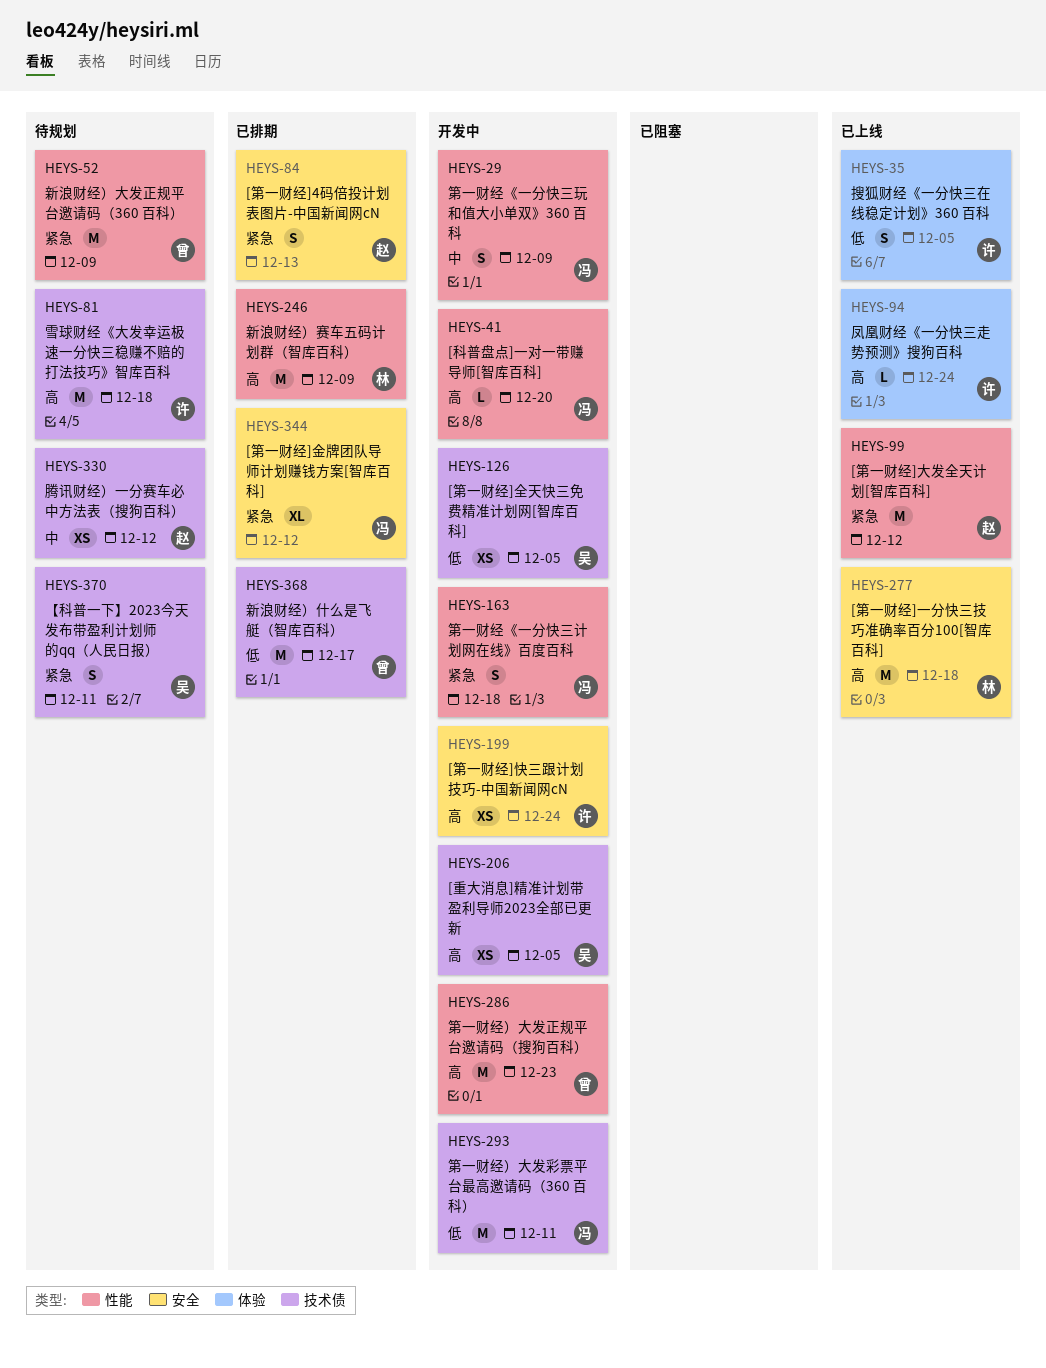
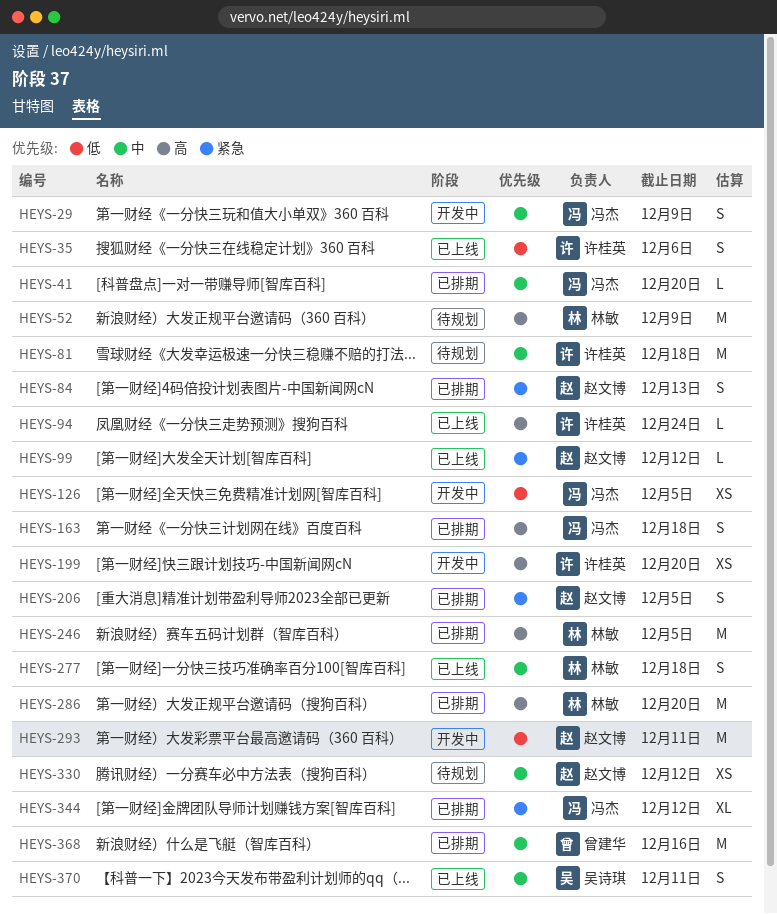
HEYS-35, due: Dec 5 -> Dec 6
HEYS-41, status: 开发中 -> 已排期
HEYS-41, priority: 高 -> 中
HEYS-52, owner: 曾建华 -> 林敏
HEYS-52, priority: 紧急 -> 高
HEYS-81, priority: 高 -> 中
HEYS-99, estimate: M -> L
HEYS-126, owner: 吴诗琪 -> 冯杰
HEYS-163, status: 开发中 -> 已排期
HEYS-163, priority: 紧急 -> 高
HEYS-199, due: Dec 24 -> Dec 20
HEYS-206, status: 开发中 -> 已排期
HEYS-206, owner: 吴诗琪 -> 赵文博
HEYS-206, priority: 高 -> 紧急
HEYS-206, estimate: XS -> S
HEYS-246, due: Dec 9 -> Dec 5
HEYS-277, priority: 高 -> 中
HEYS-277, estimate: M -> S
HEYS-286, status: 开发中 -> 已排期
HEYS-286, owner: 曾建华 -> 林敏
HEYS-286, due: Dec 23 -> Dec 20
HEYS-293, owner: 冯杰 -> 赵文博
HEYS-368, priority: 低 -> 中
HEYS-368, due: Dec 17 -> Dec 16
HEYS-370, status: 待规划 -> 已上线
HEYS-370, priority: 紧急 -> 中

